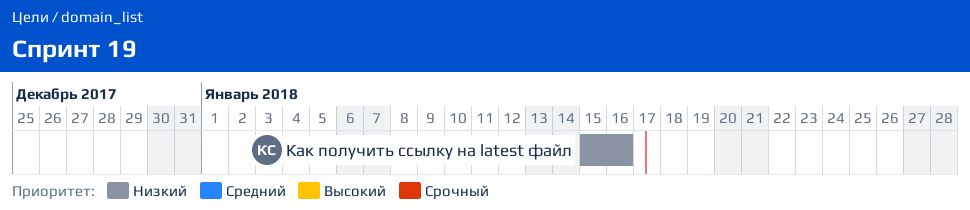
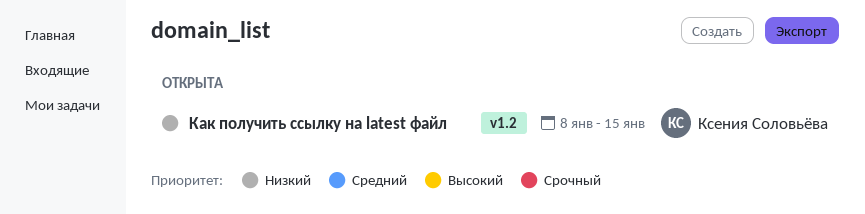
Как получить ссылку на latest файл, start: Jan 15 -> Jan 8
Как получить ссылку на latest файл, due: Jan 16 -> Jan 15

